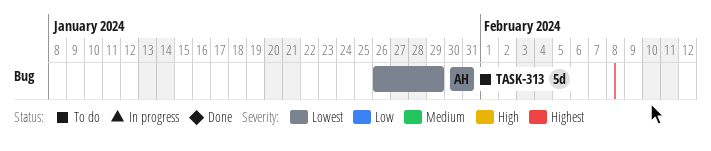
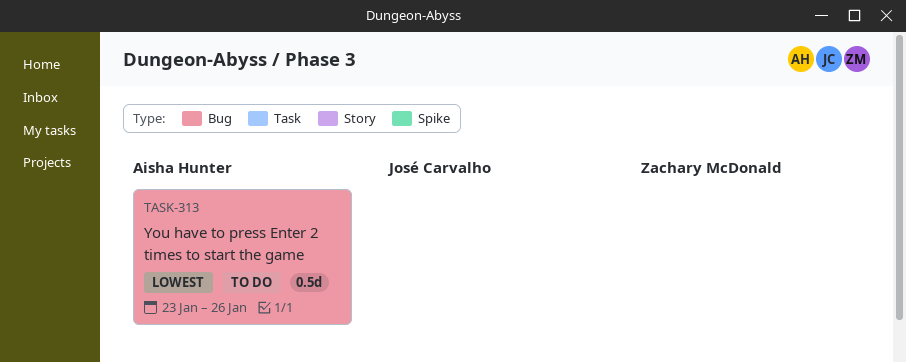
TASK-313, estimate: 5d -> 0.5d
TASK-313, start: Jan 26 -> Jan 23
TASK-313, due: Jan 29 -> Jan 26

